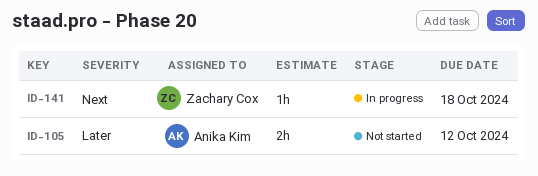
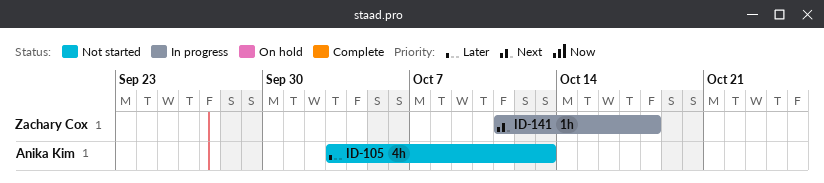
ID-105, estimate: 2h -> 4h
ID-105, due: Oct 12 -> Oct 13

